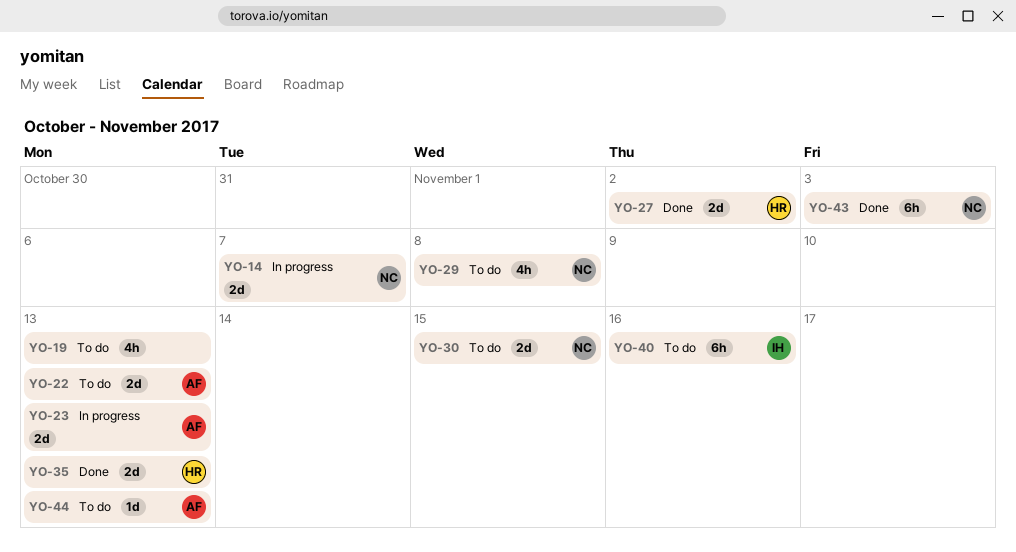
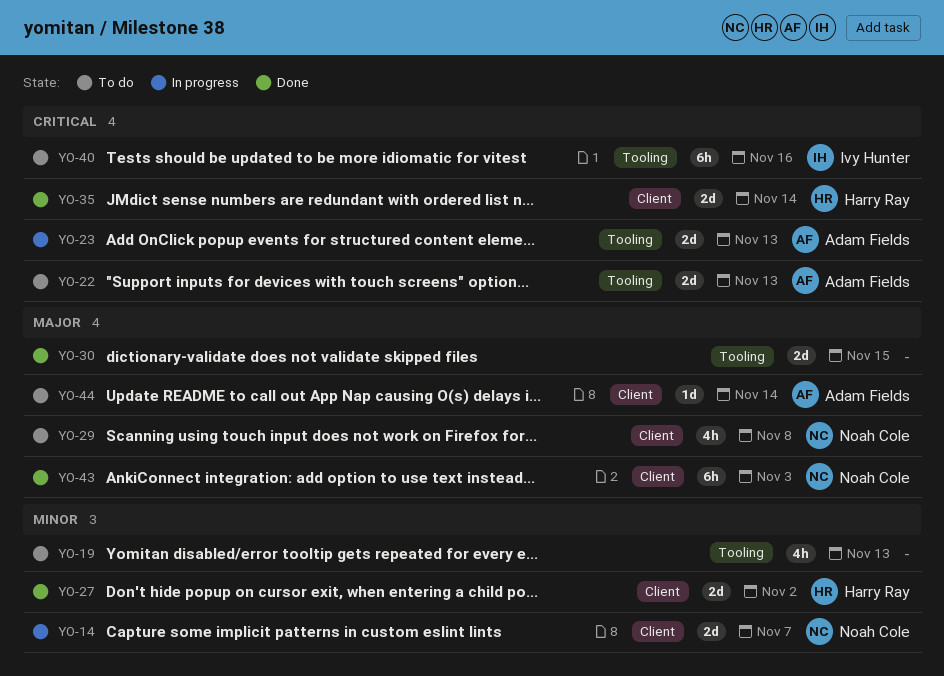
YO-30, status: To do -> Done
YO-30, owner: Noah Cole -> none
YO-35, due: Nov 13 -> Nov 14
YO-44, due: Nov 13 -> Nov 14

